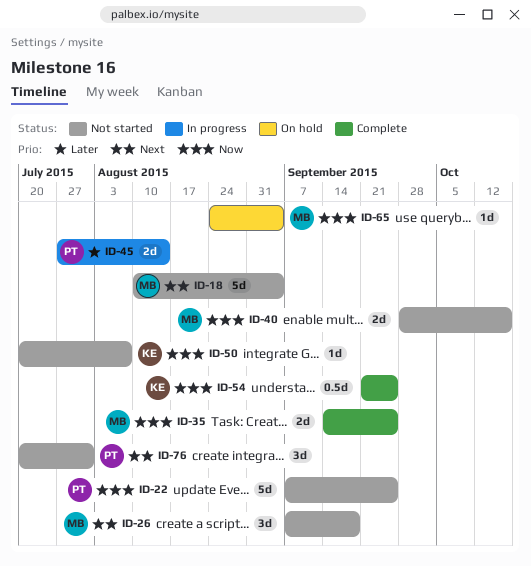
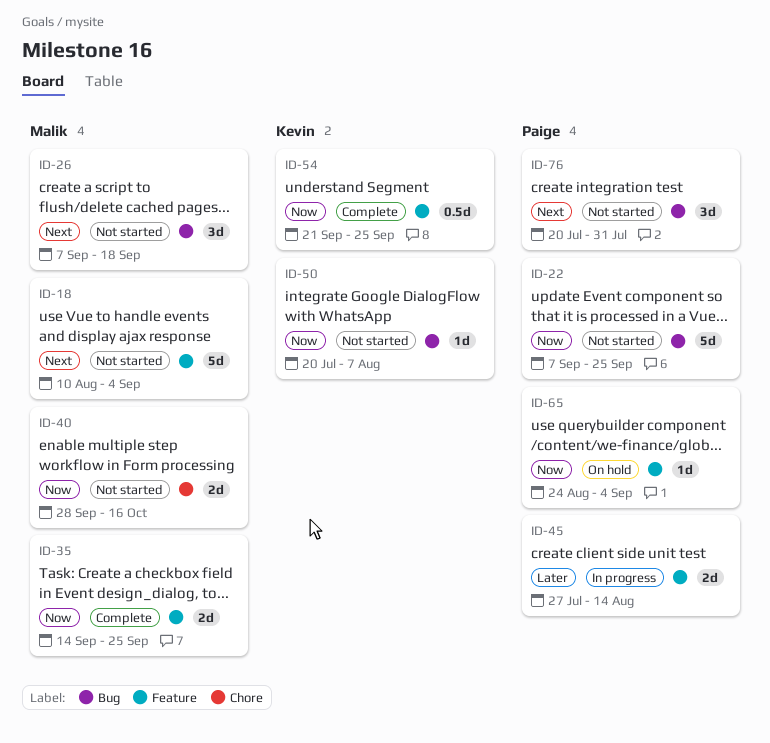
ID-65, owner: Malik -> Paige

